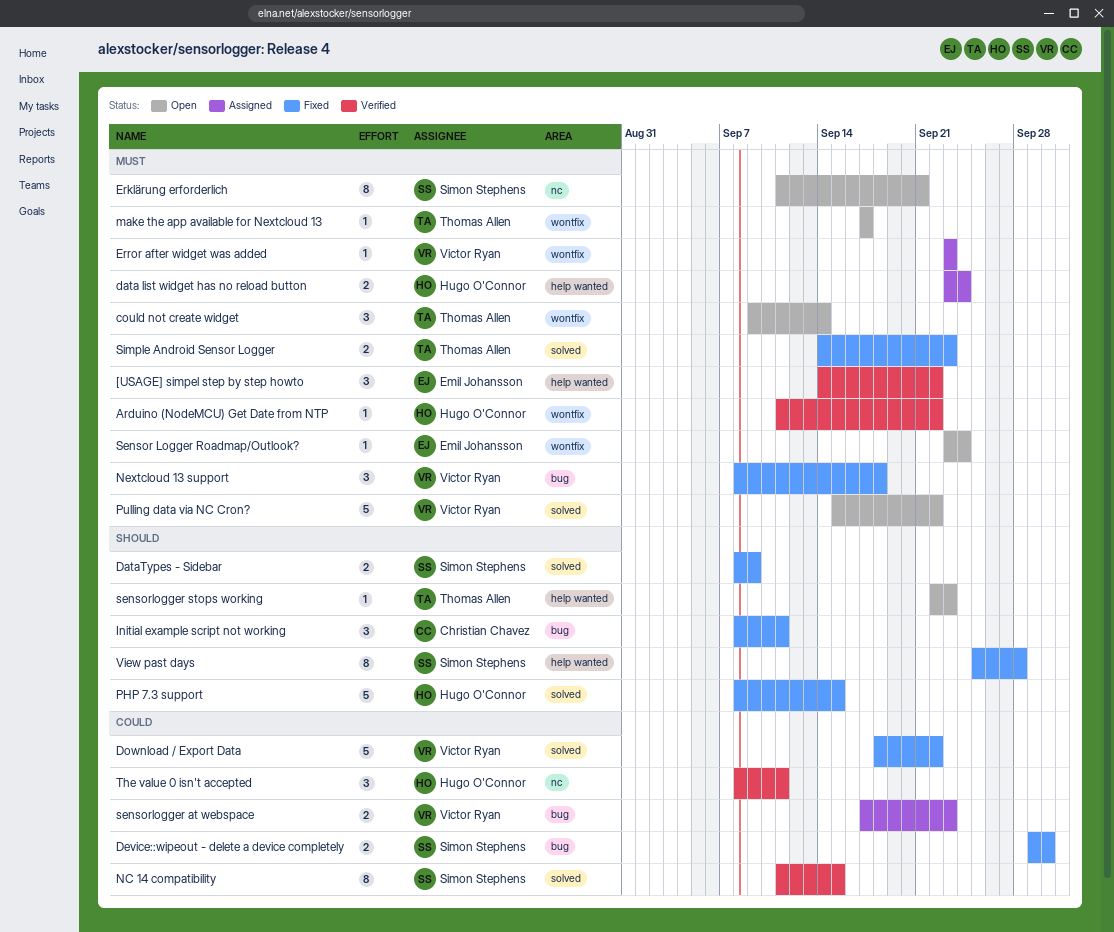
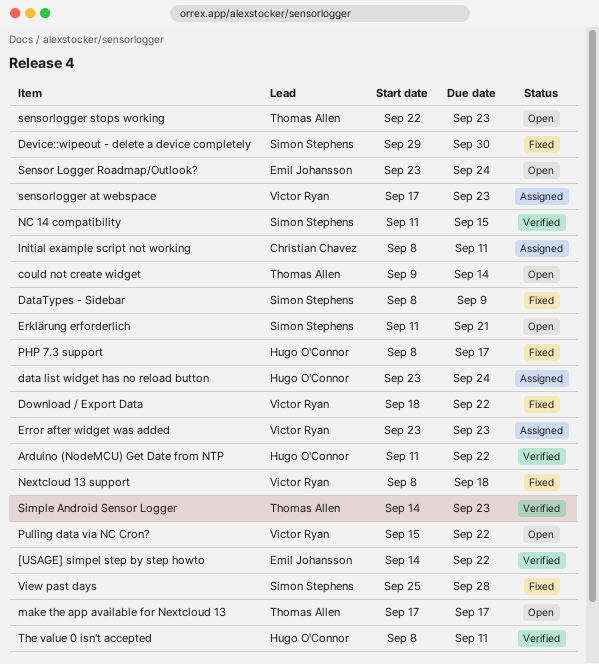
Initial example script not working, status: Fixed -> Assigned
PHP 7.3 support, due: Sep 15 -> Sep 17
Simple Android Sensor Logger, status: Fixed -> Verified

